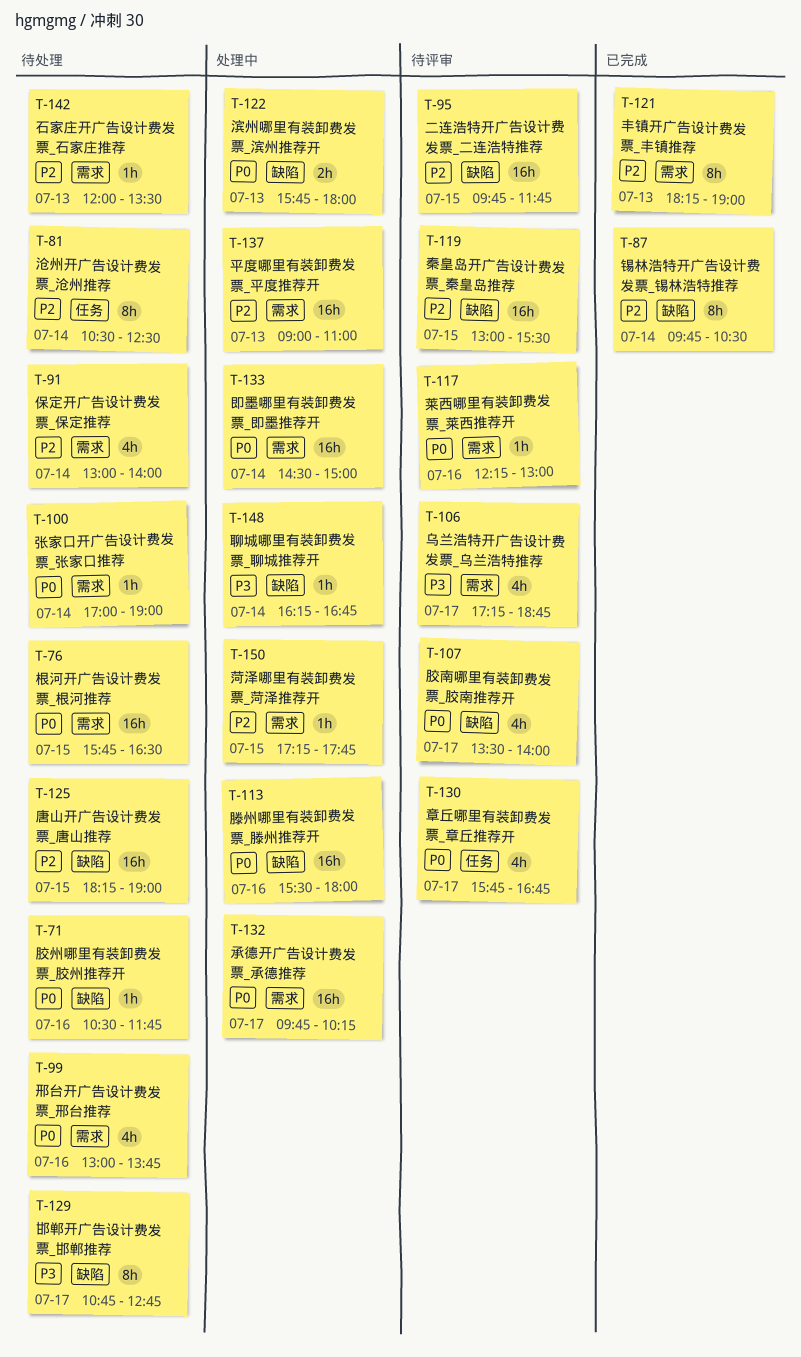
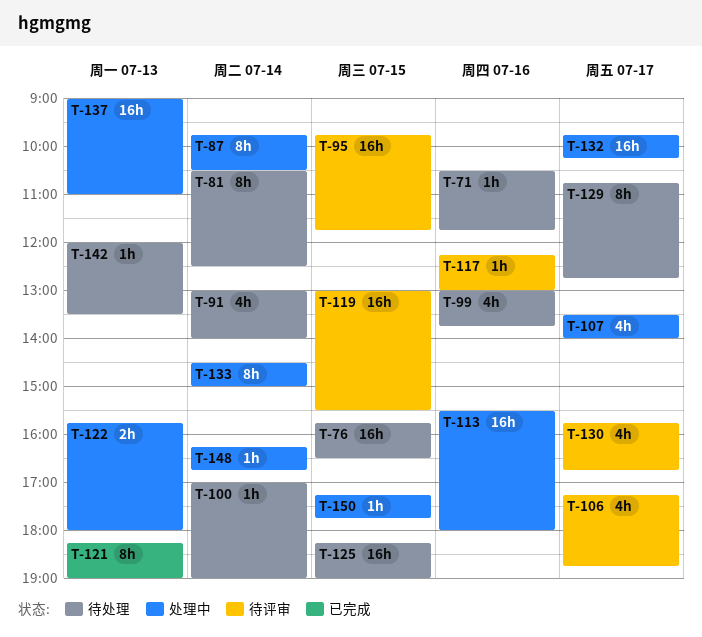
T-87, status: 已完成 -> 处理中
T-107, status: 待评审 -> 处理中
T-133, estimate: 16h -> 8h

